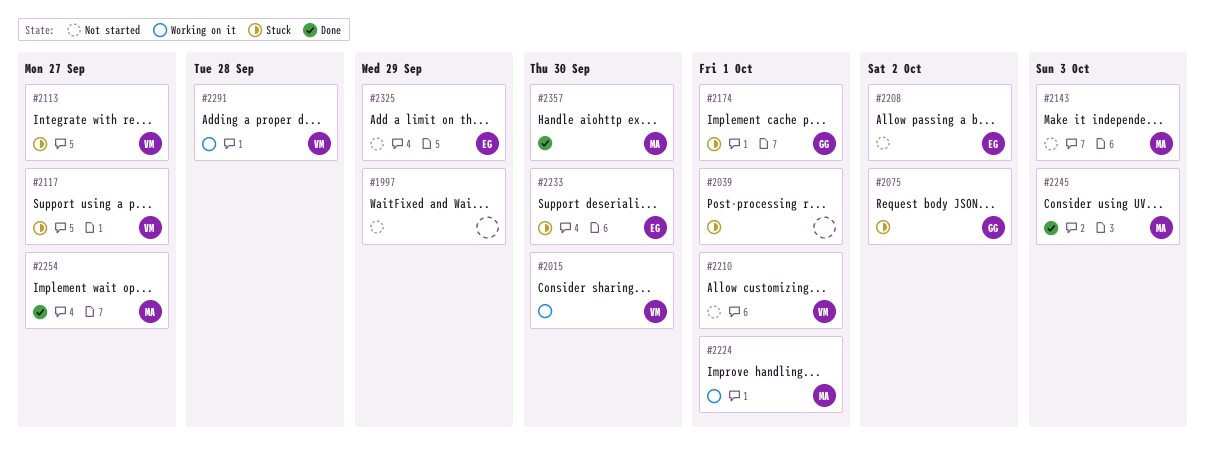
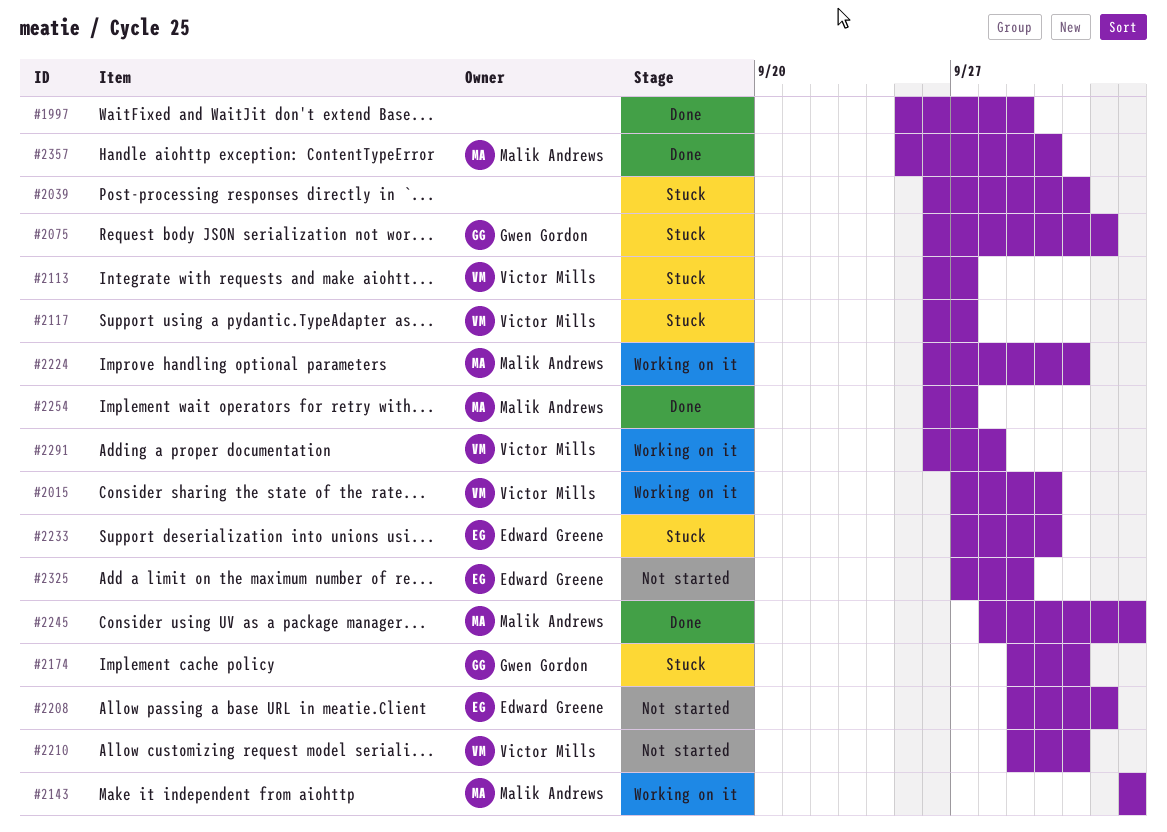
#1997, status: Not started -> Done
#2143, status: Not started -> Working on it

